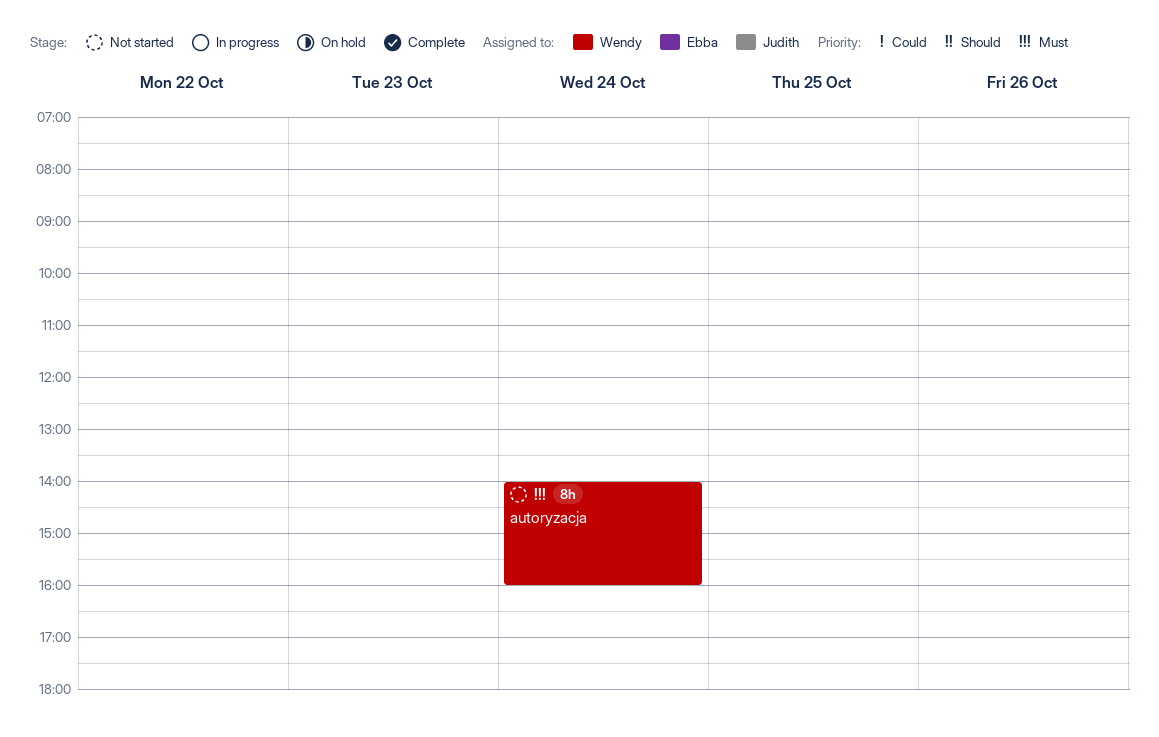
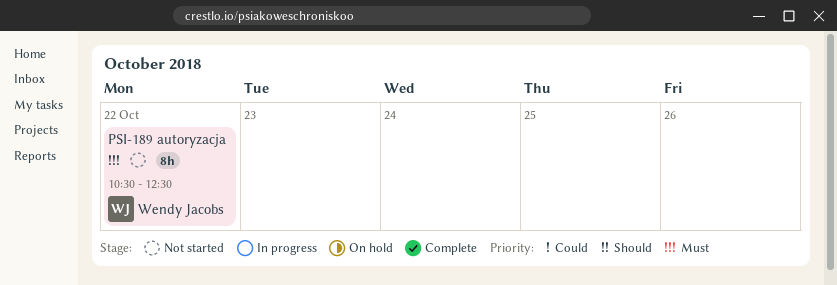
autoryzacja, day: Oct 24 -> Oct 22
autoryzacja, begins: 14:00 -> 10:30
autoryzacja, ends: 16:00 -> 12:30

